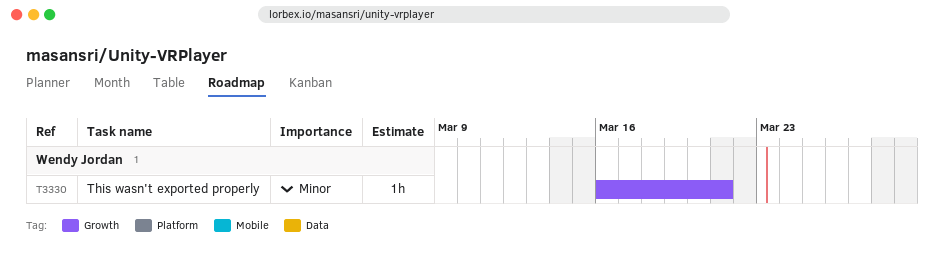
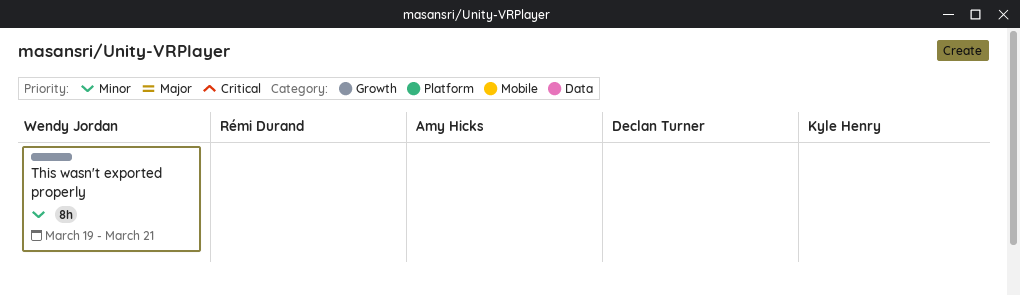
This wasn't exported properly, estimate: 1h -> 8h
This wasn't exported properly, start: Mar 16 -> Mar 19

